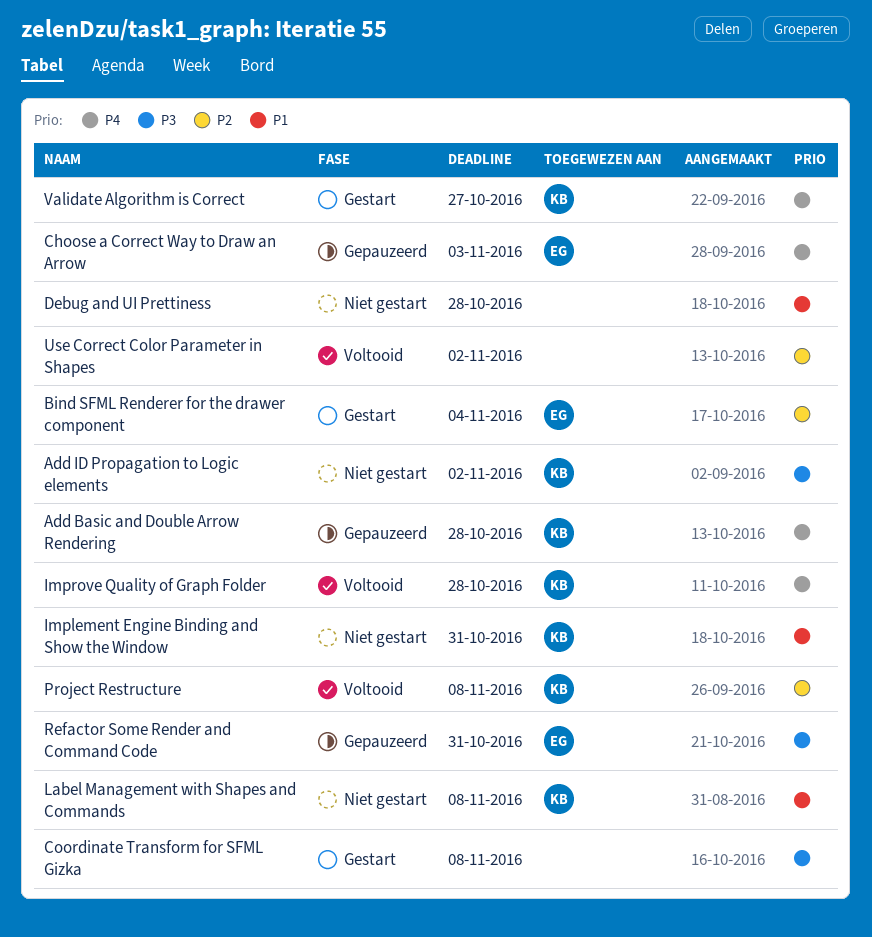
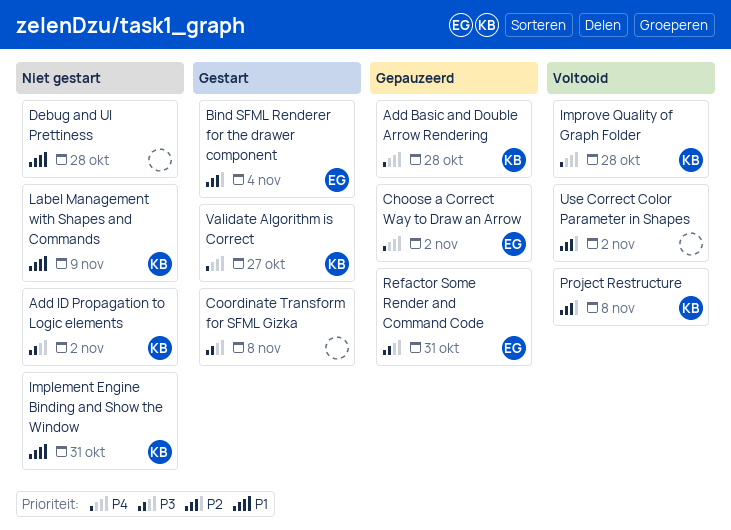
Choose a Correct Way to Draw an Arrow, due: Nov 3 -> Nov 2
Label Management with Shapes and Commands, due: Nov 8 -> Nov 9

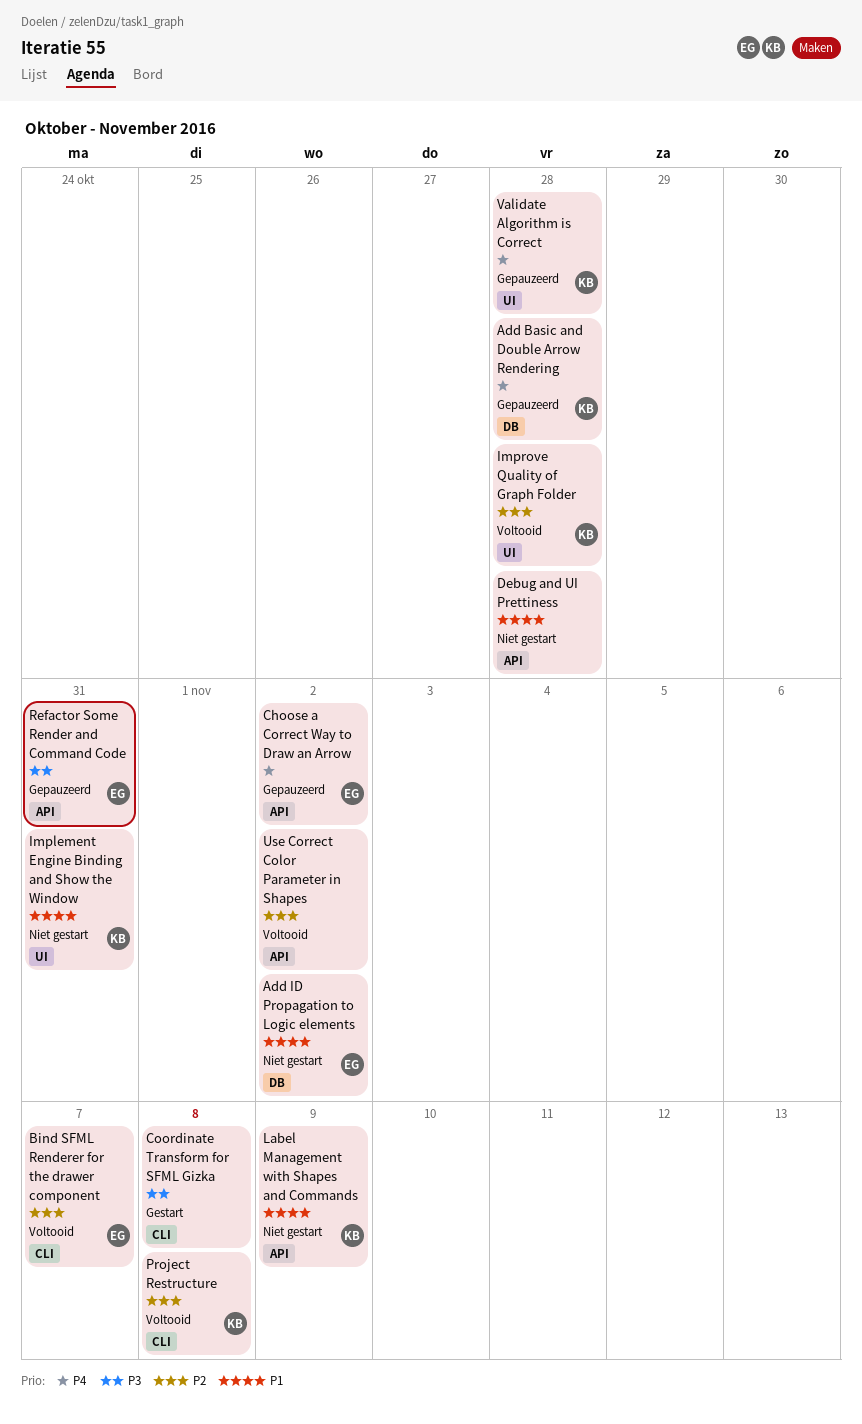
Add ID Propagation to Logic elements, owner: KB -> EG
Add ID Propagation to Logic elements, priority: P3 -> P1
Bind SFML Renderer for the drawer component, status: Gestart -> Voltooid
Bind SFML Renderer for the drawer component, due: Nov 4 -> Nov 7
Improve Quality of Graph Folder, priority: P4 -> P2
Validate Algorithm is Correct, status: Gestart -> Gepauzeerd
Validate Algorithm is Correct, due: Oct 27 -> Oct 28

